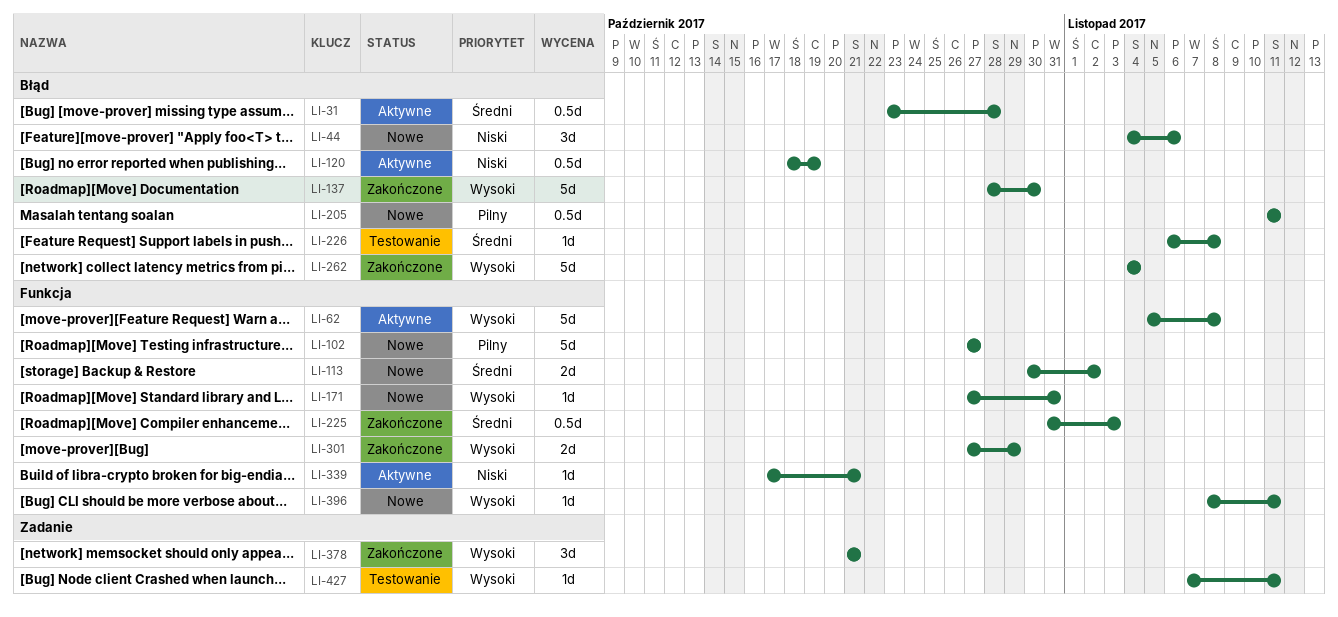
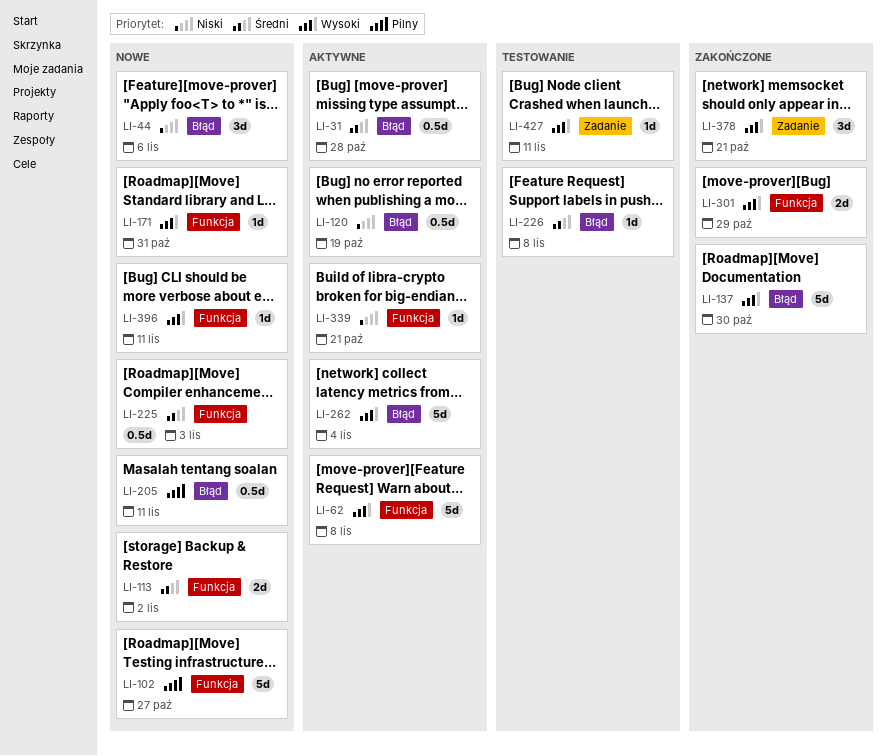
LI-225, status: Zakończone -> Nowe
LI-262, status: Zakończone -> Aktywne

